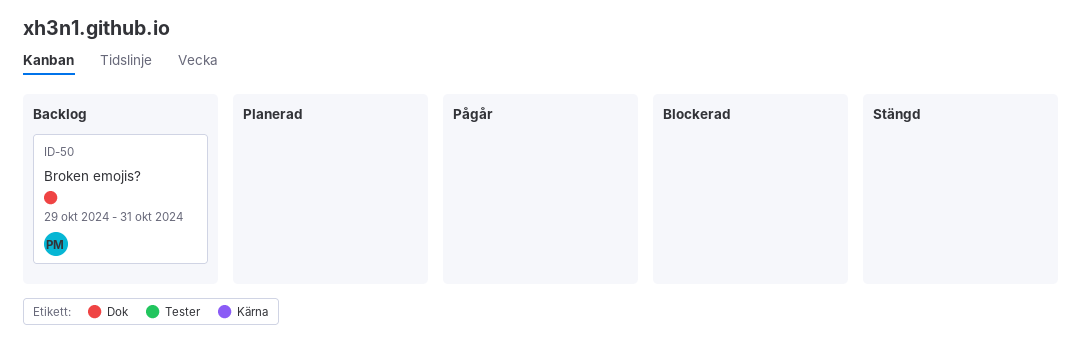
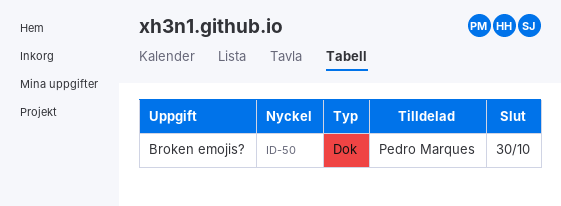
ID-50, due: Oct 31 -> Oct 30

